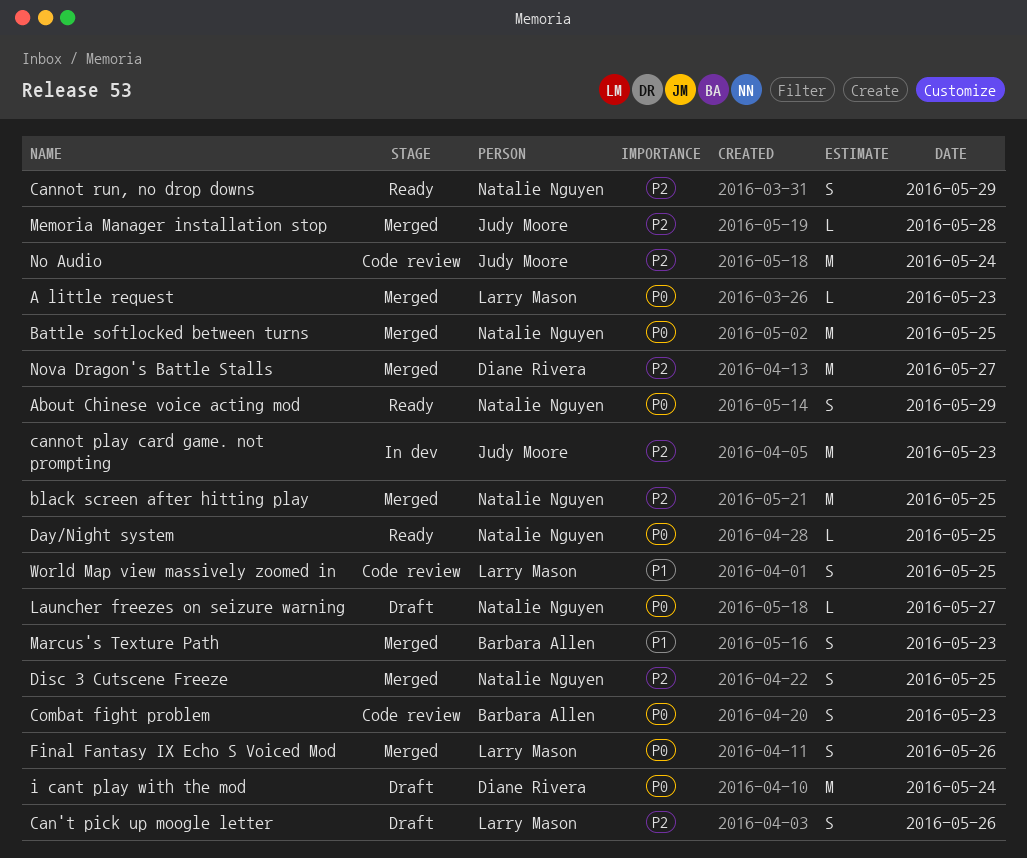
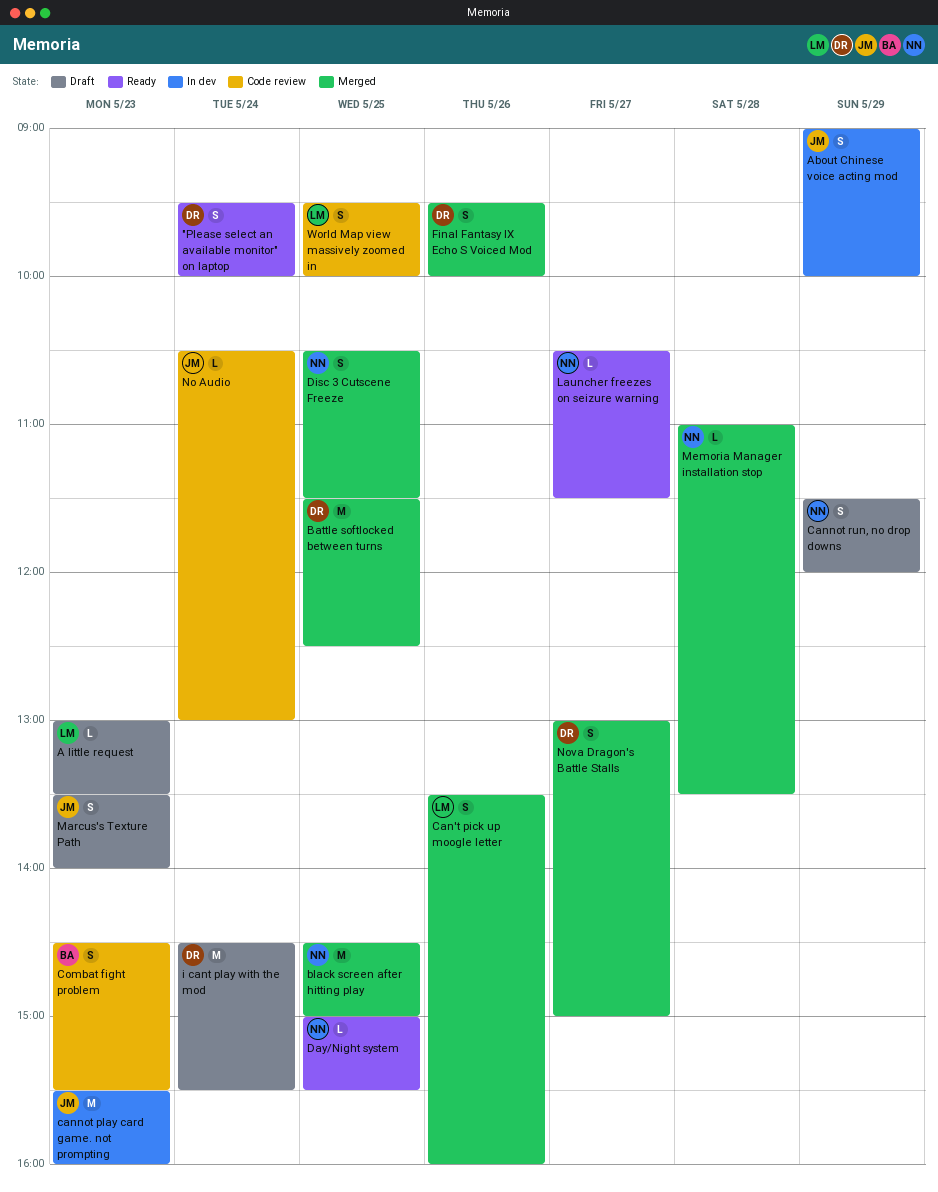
"Please select an available monitor" on laptop: none -> present
A little request, status: Merged -> Draft
About Chinese voice acting mod, status: Ready -> In dev
About Chinese voice acting mod, owner: Natalie Nguyen -> Judy Moore
Battle softlocked between turns, owner: Natalie Nguyen -> Diane Rivera
Can't pick up moogle letter, status: Draft -> Merged
Cannot run, no drop downs, status: Ready -> Draft
Final Fantasy IX Echo S Voiced Mod, owner: Larry Mason -> Diane Rivera
Launcher freezes on seizure warning, status: Draft -> Ready
Marcus's Texture Path, status: Merged -> Draft
Marcus's Texture Path, owner: Barbara Allen -> Judy Moore
Memoria Manager installation stop, owner: Judy Moore -> Natalie Nguyen
No Audio, estimate: M -> L
Nova Dragon's Battle Stalls, estimate: M -> S

